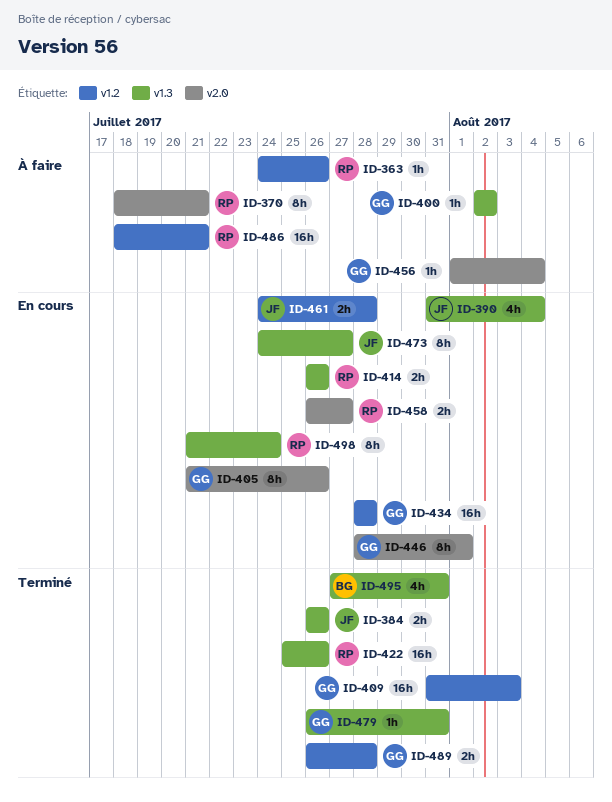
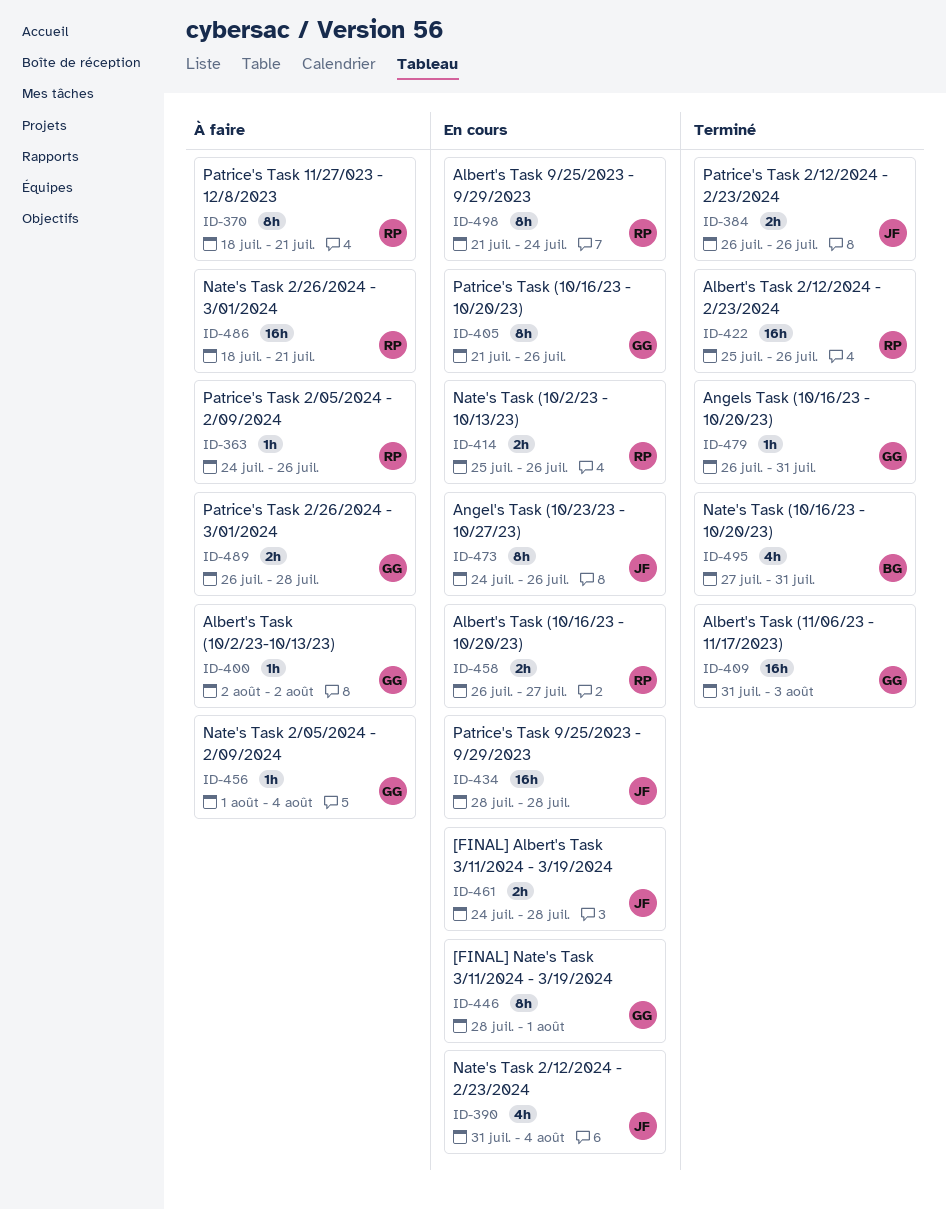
ID-414, start: Jul 26 -> Jul 25
ID-434, owner: GG -> JF
ID-473, due: Jul 27 -> Jul 26
ID-489, status: Terminé -> À faire

